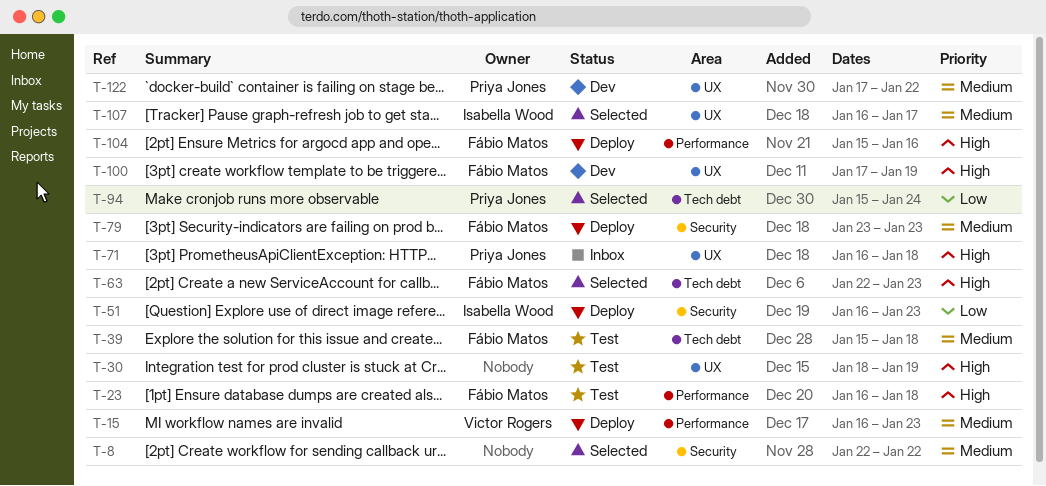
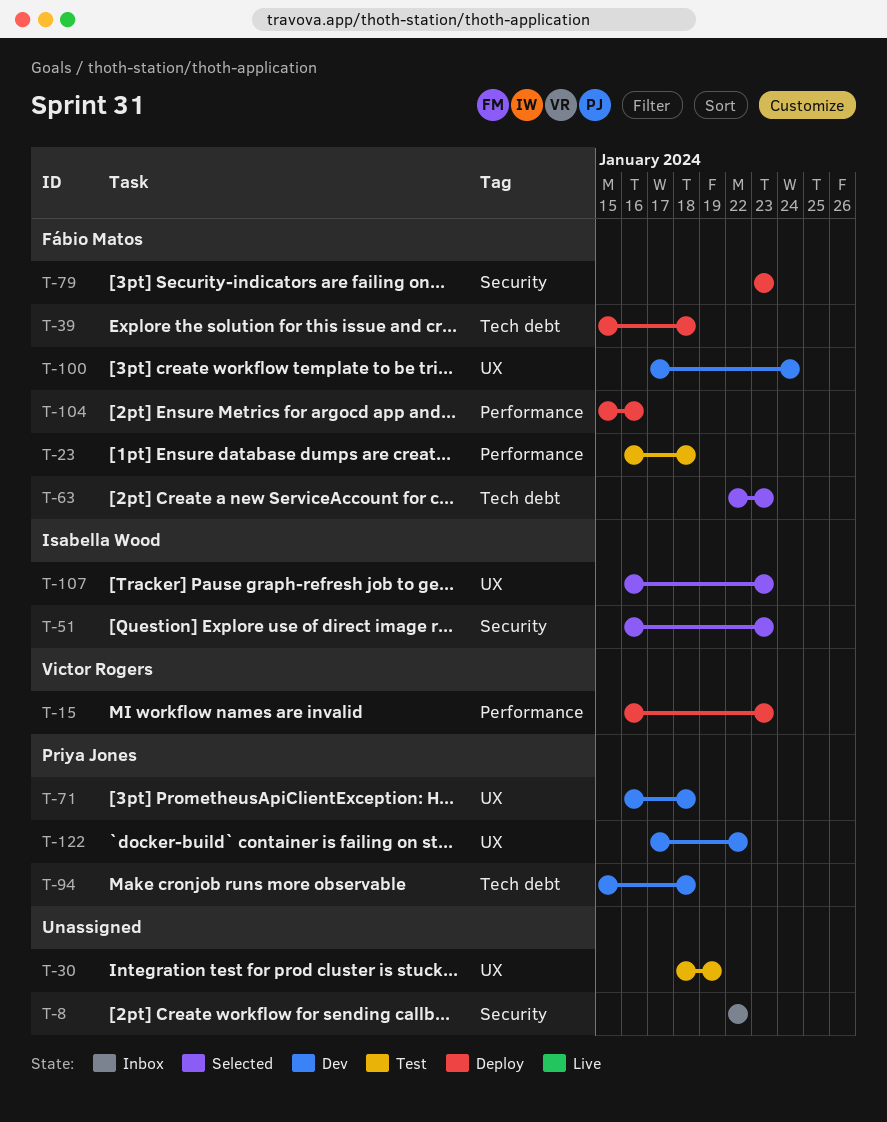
T-8, status: Selected -> Inbox
T-39, status: Test -> Deploy
T-51, status: Deploy -> Selected
T-71, status: Inbox -> Dev
T-94, status: Selected -> Dev
T-94, due: Jan 24 -> Jan 18
T-100, due: Jan 19 -> Jan 24
T-107, due: Jan 17 -> Jan 23

